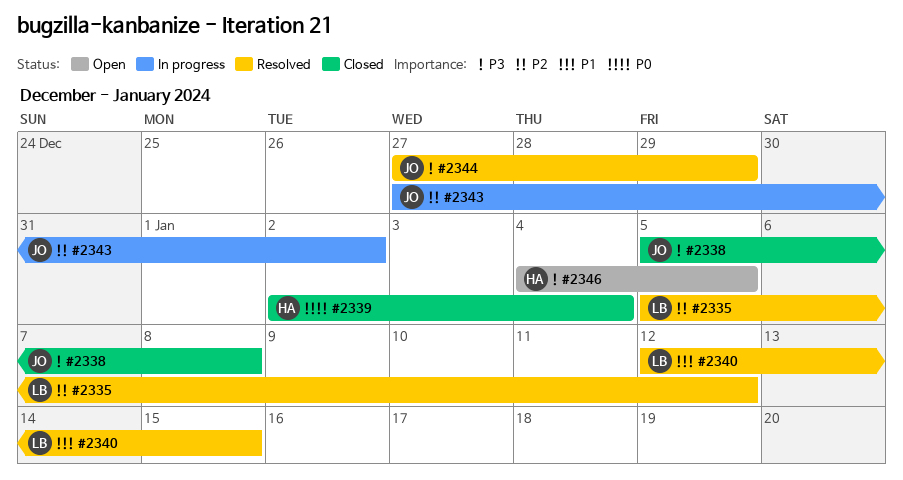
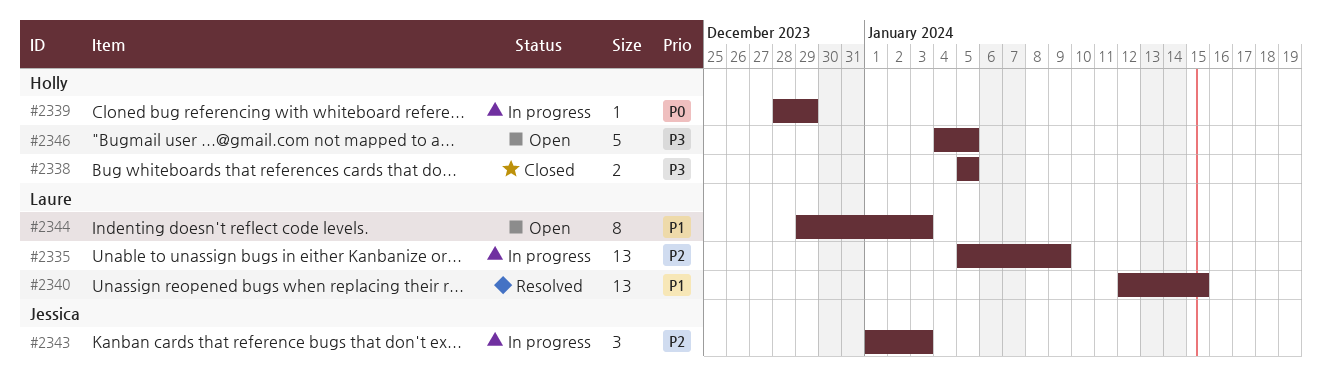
#2335, status: Resolved -> In progress
#2335, due: Jan 12 -> Jan 9
#2338, owner: Jessica -> Holly
#2338, due: Jan 8 -> Jan 5
#2339, status: Closed -> In progress
#2339, start: Jan 2 -> Dec 28
#2339, due: Jan 4 -> Dec 29
#2343, start: Dec 27 -> Jan 1
#2343, due: Jan 2 -> Jan 3
#2344, status: Resolved -> Open
#2344, owner: Jessica -> Laure
#2344, priority: P3 -> P1
#2344, start: Dec 27 -> Dec 29
#2344, due: Dec 29 -> Jan 3

